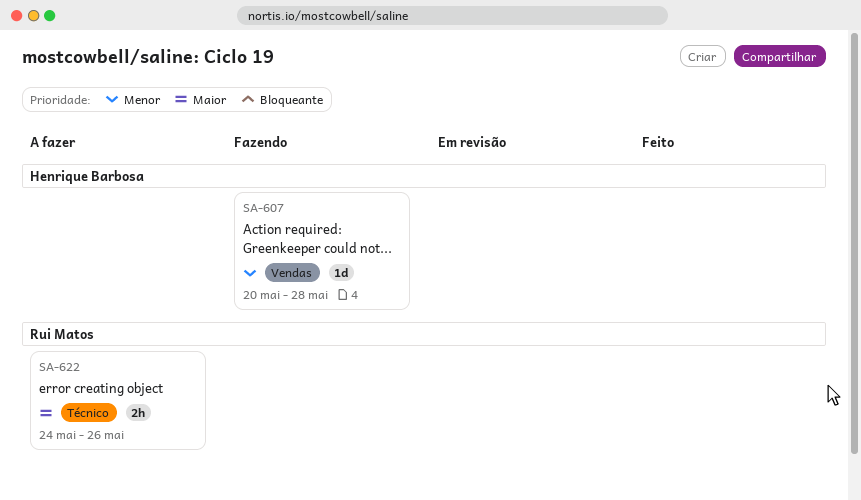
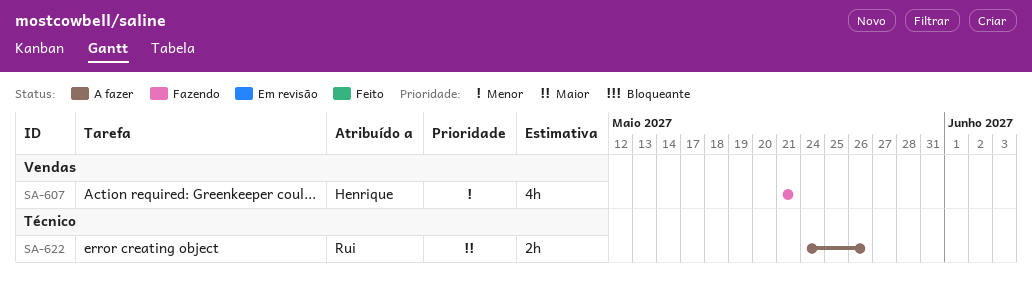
SA-607, estimate: 1d -> 4h
SA-607, start: May 20 -> May 21
SA-607, due: May 28 -> May 21

